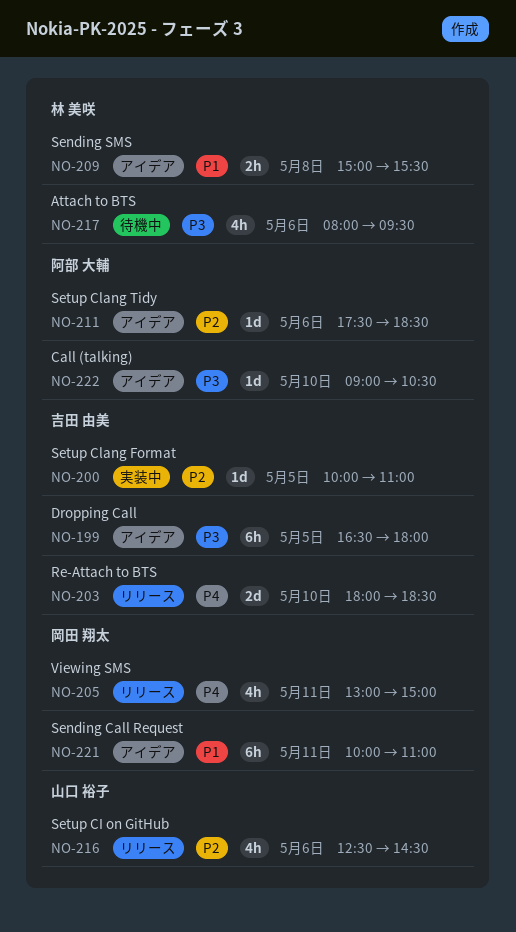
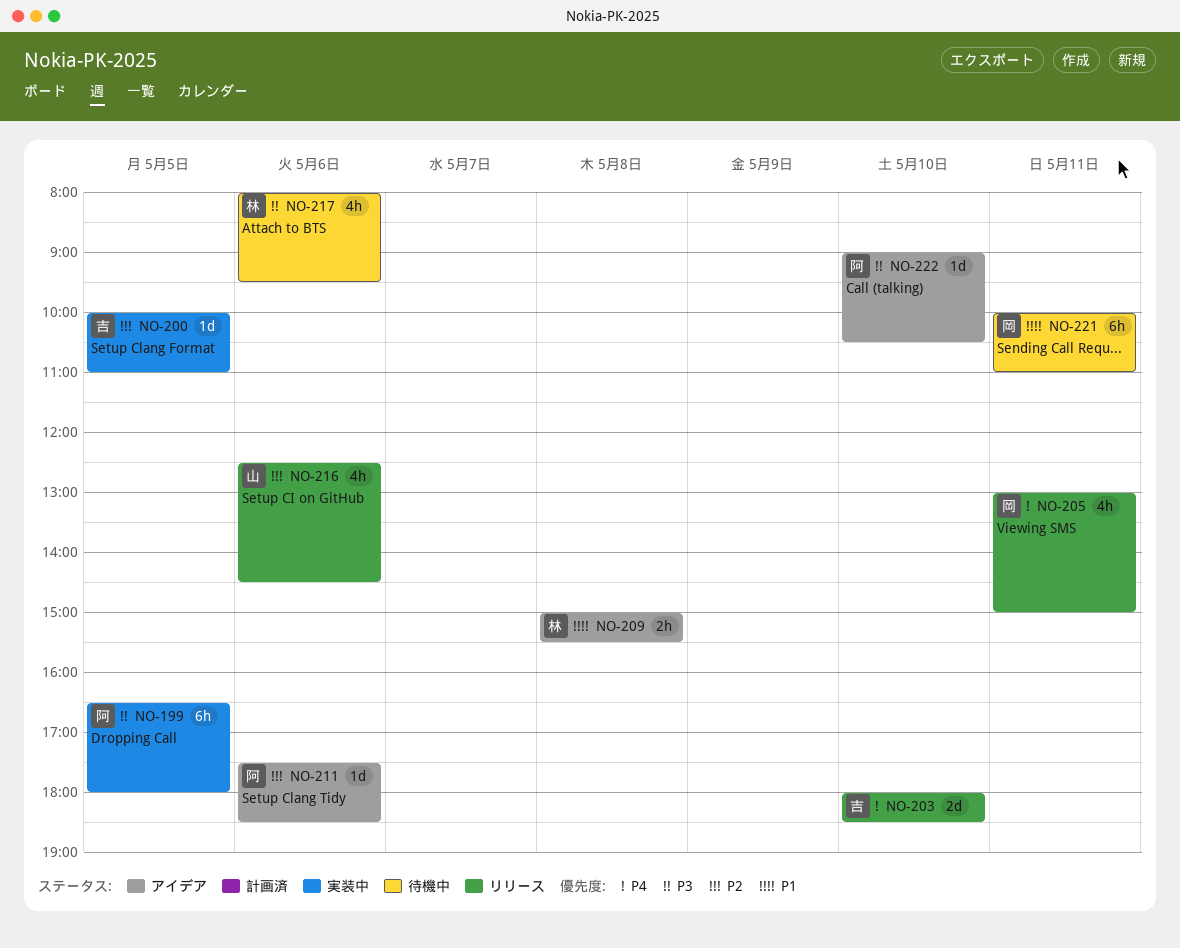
NO-199, status: アイデア -> 実装中
NO-199, owner: 吉田 由美 -> 阿部 大輔
NO-221, status: アイデア -> 待機中

